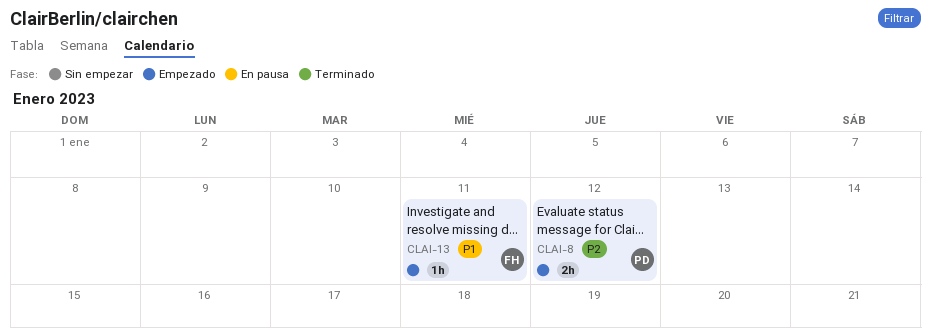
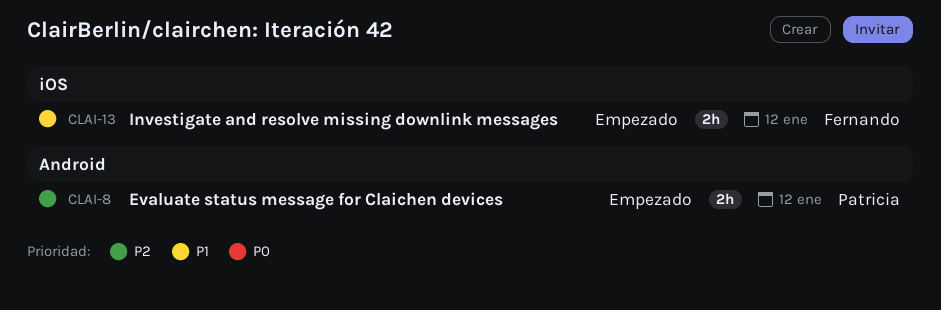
CLAI-13, estimate: 1h -> 2h
CLAI-13, due: Jan 11 -> Jan 12

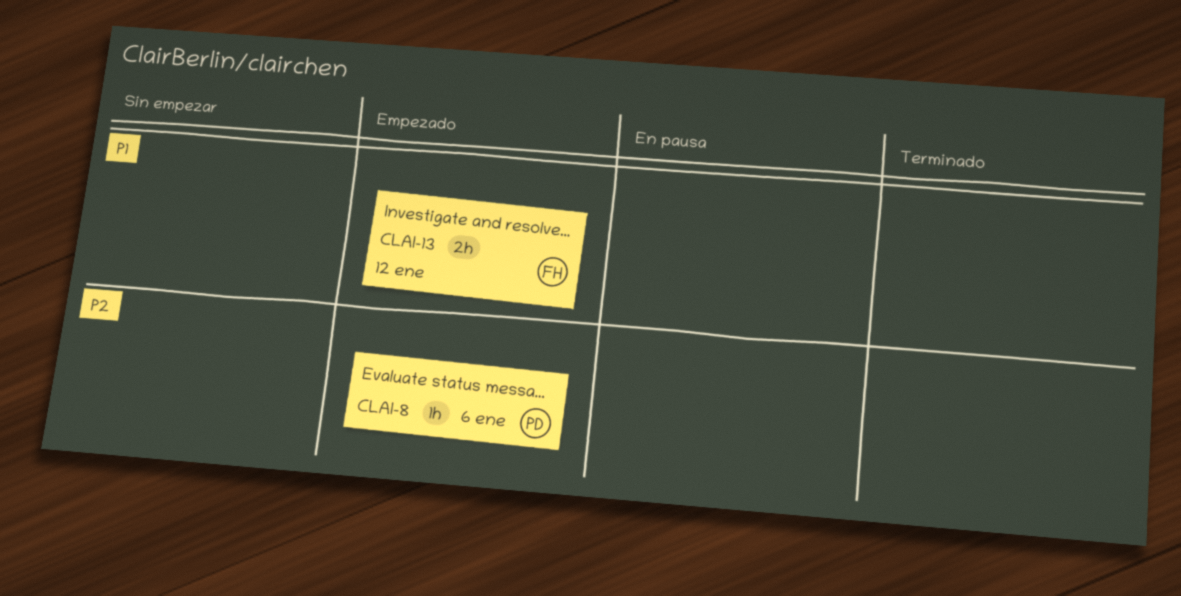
CLAI-8, estimate: 2h -> 1h
CLAI-8, due: Jan 12 -> Jan 6

